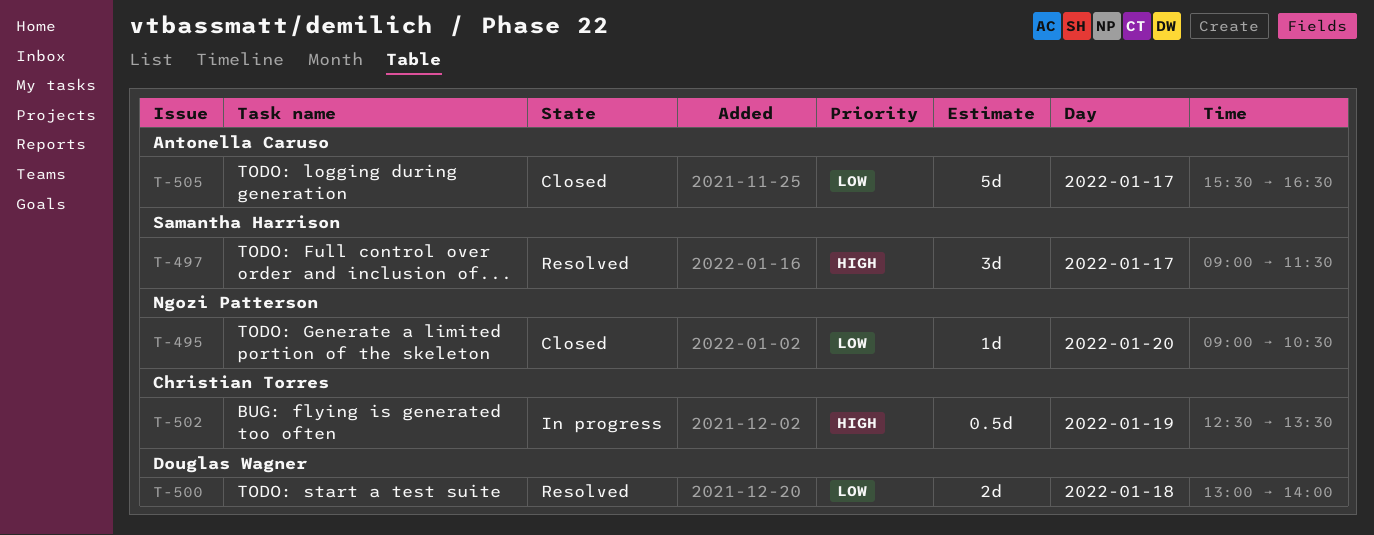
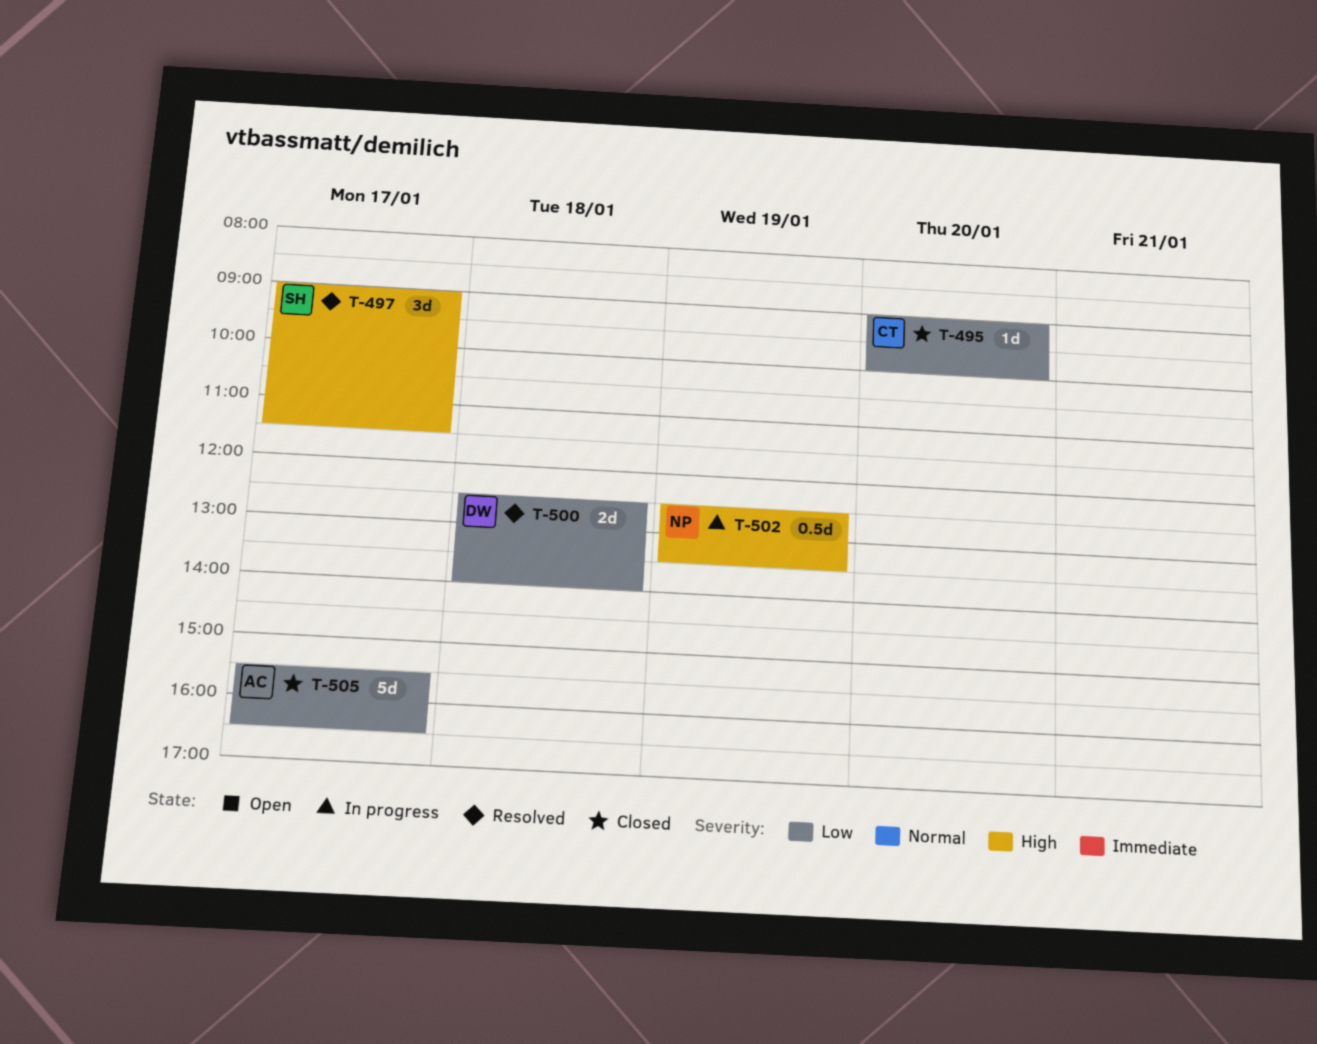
T-495, owner: Ngozi Patterson -> Christian Torres
T-495, ends: 10:30 -> 10:00
T-500, begins: 13:00 -> 12:30
T-502, owner: Christian Torres -> Ngozi Patterson

